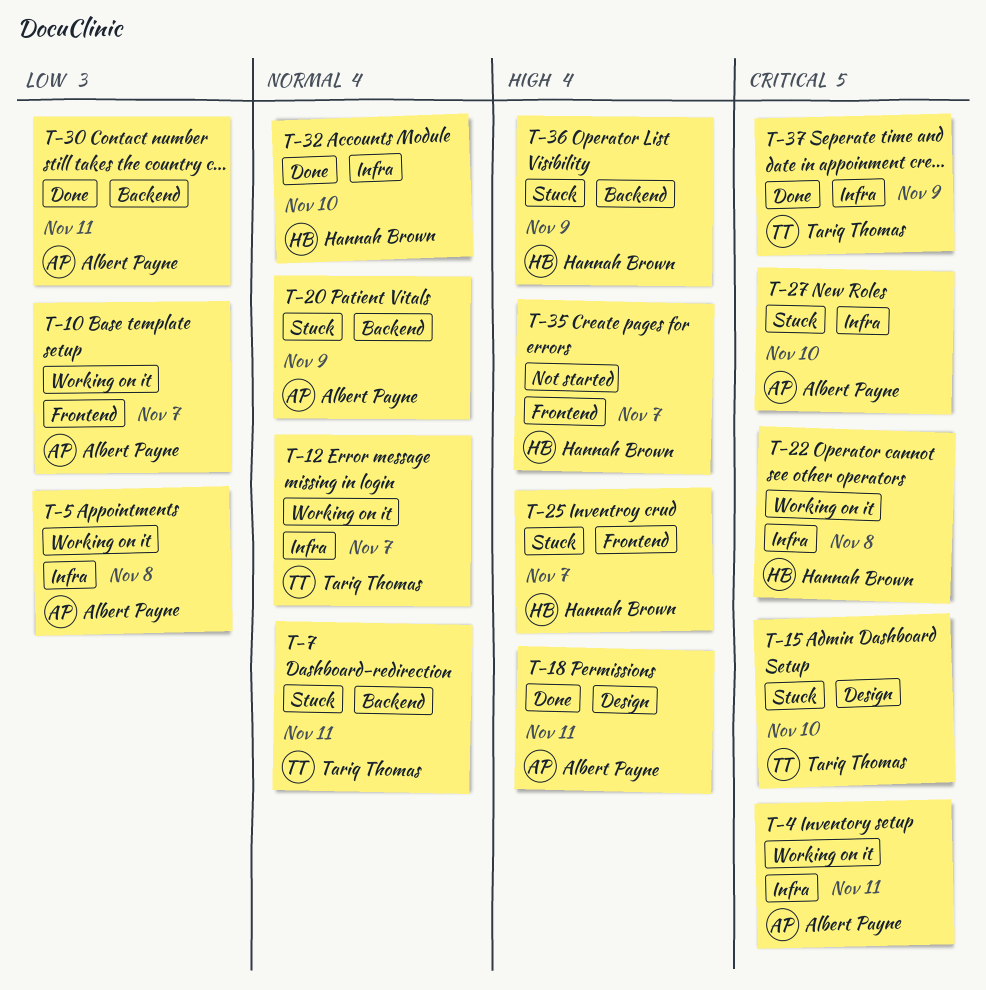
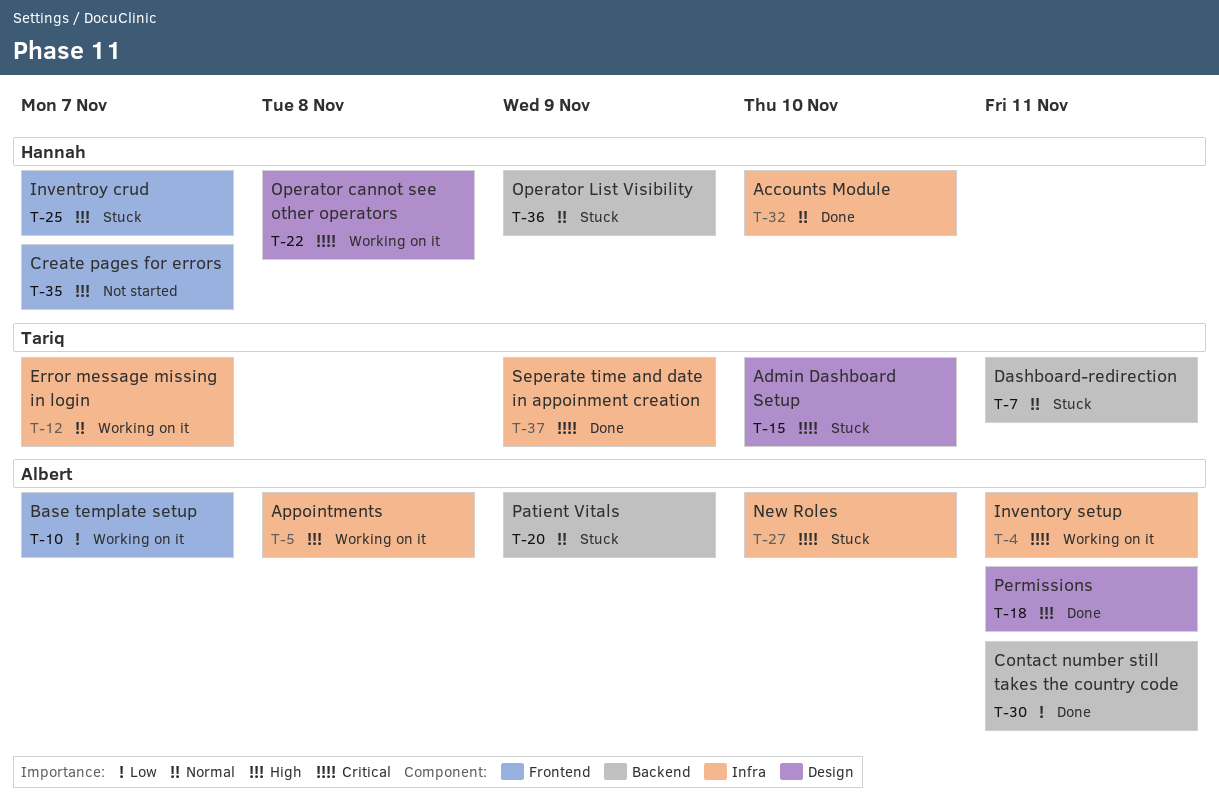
T-5, priority: Low -> High
T-22, label: Infra -> Design
T-36, priority: High -> Normal

